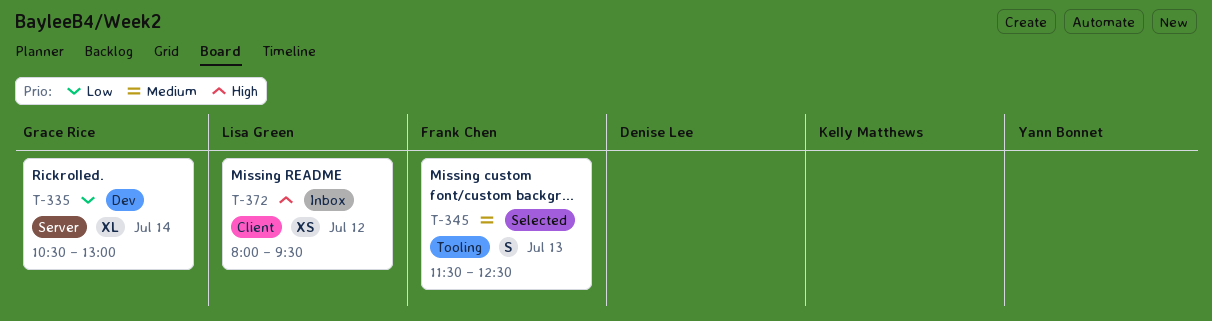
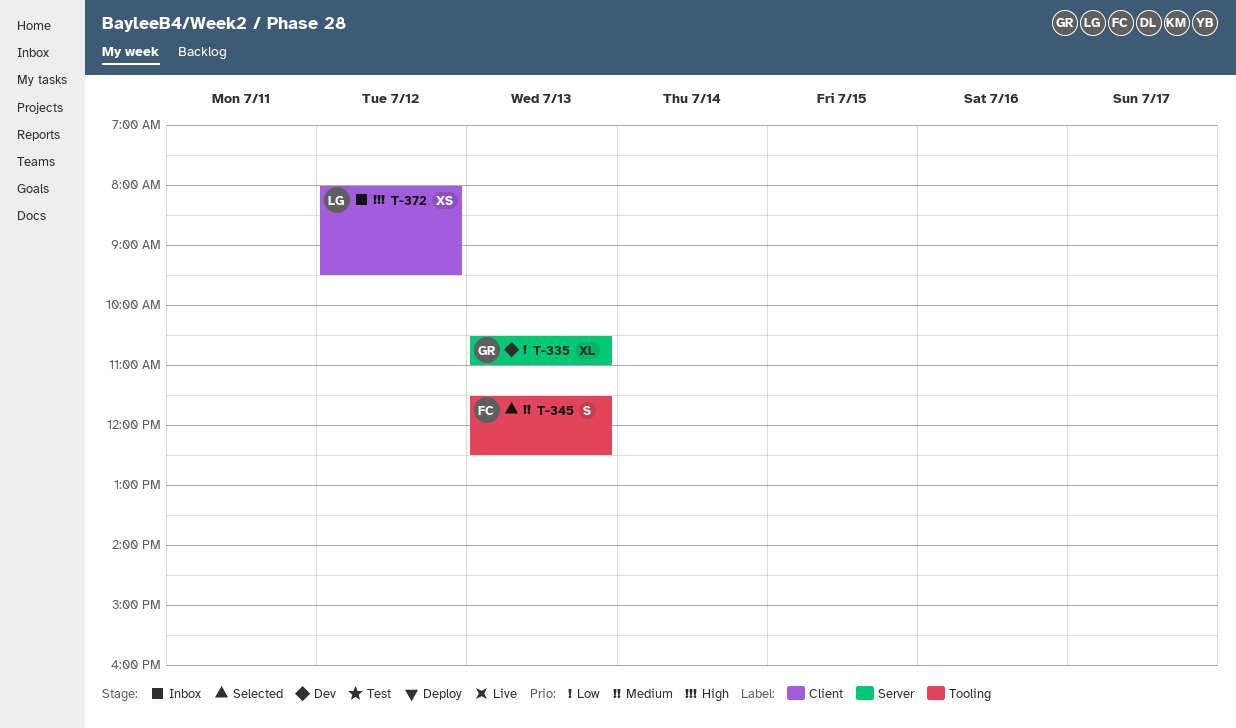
T-335, day: Jul 14 -> Jul 13
T-335, ends: 13:00 -> 11:00

